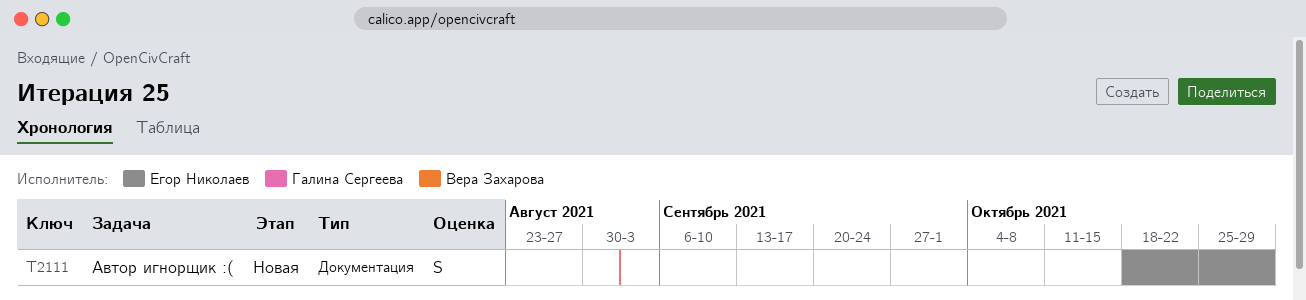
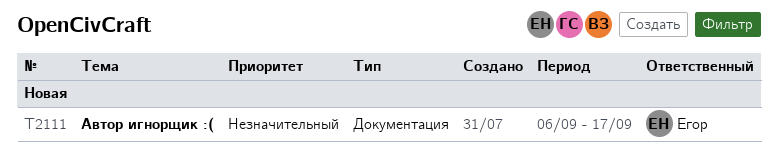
T2111, start: Oct 18 -> Sep 6
T2111, due: Oct 29 -> Sep 17

